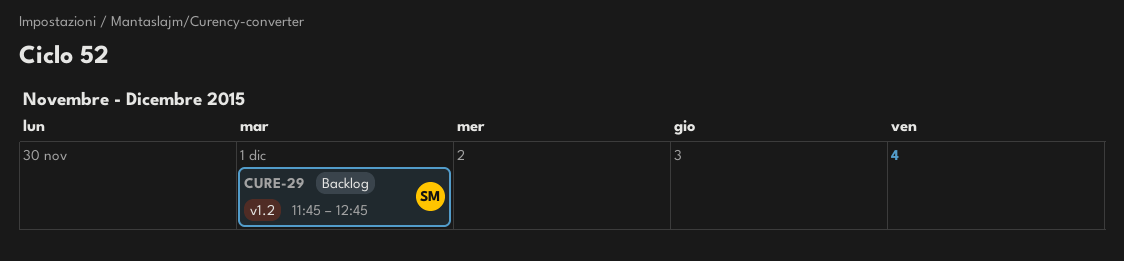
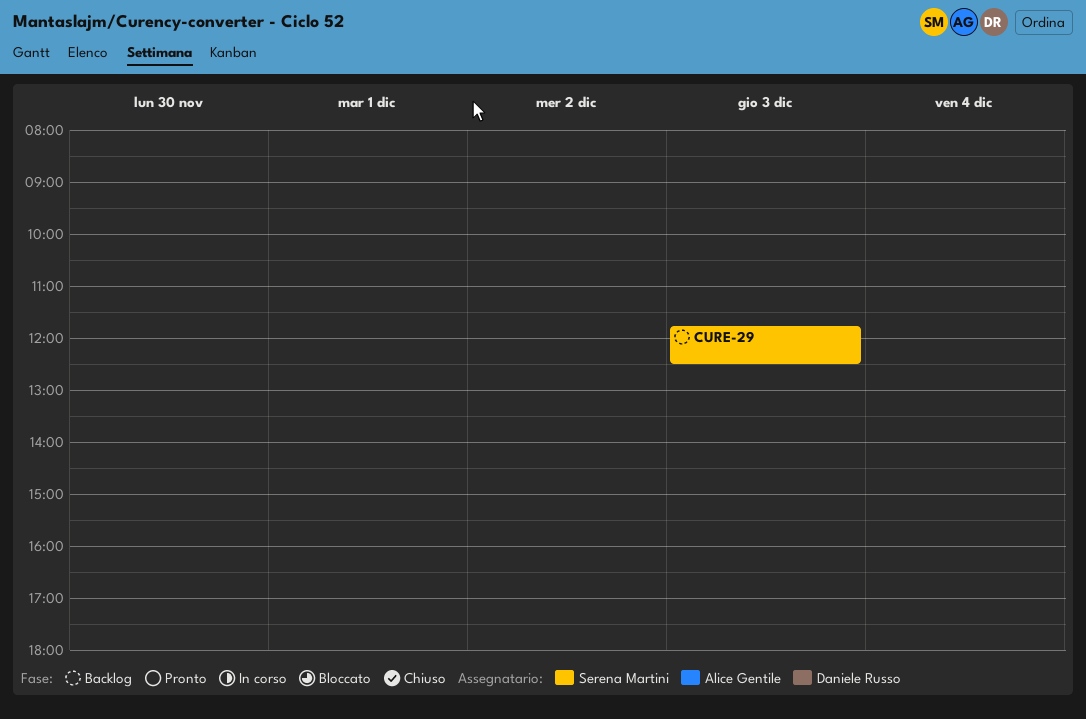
CURE-29, day: Dec 1 -> Dec 3
CURE-29, ends: 12:45 -> 12:30

